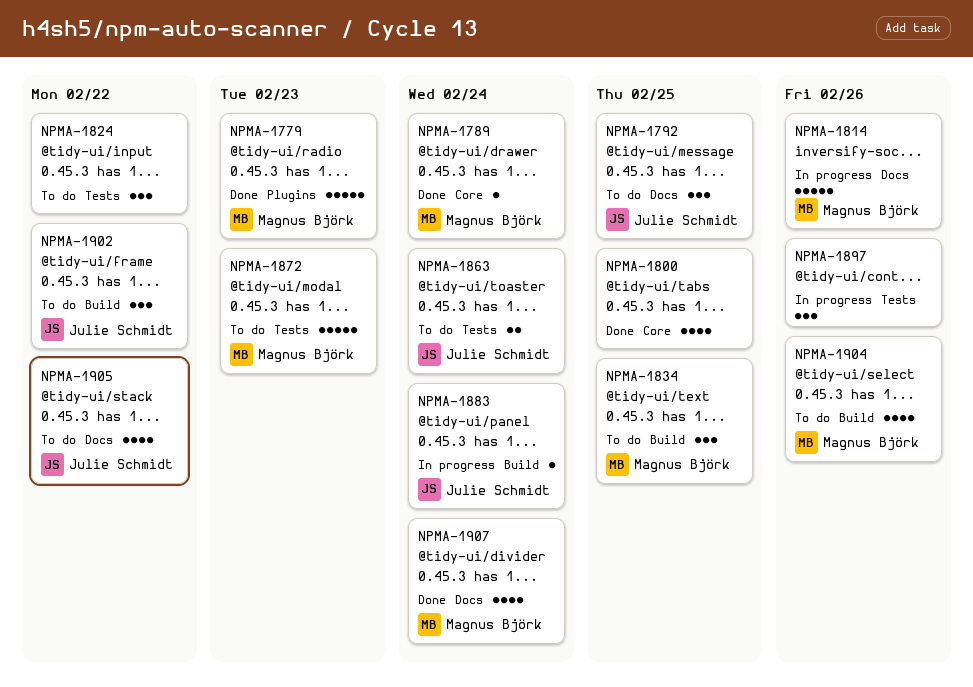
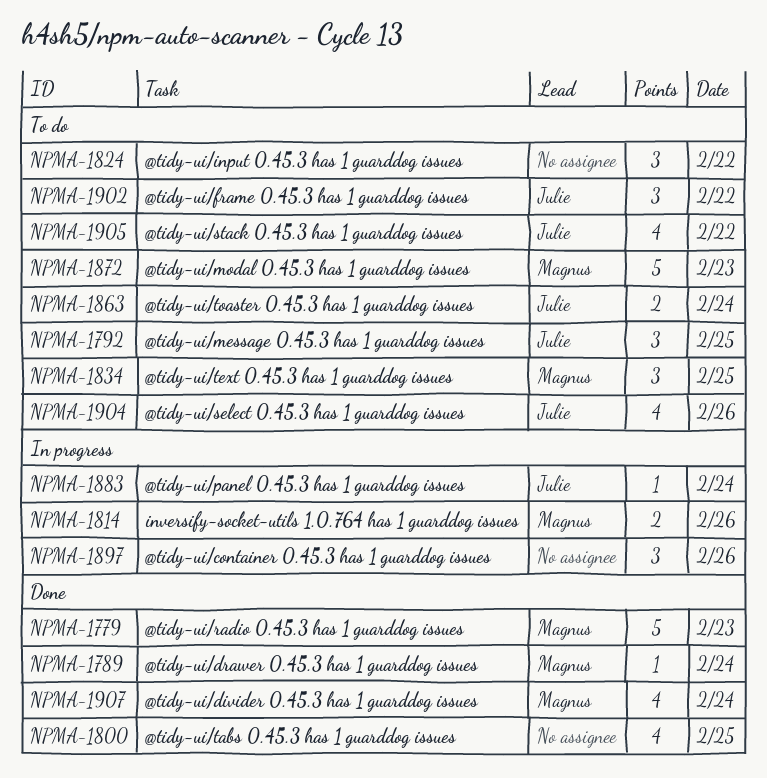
NPMA-1814, estimate: 5 -> 2
NPMA-1904, owner: Magnus Björk -> Julie Schmidt

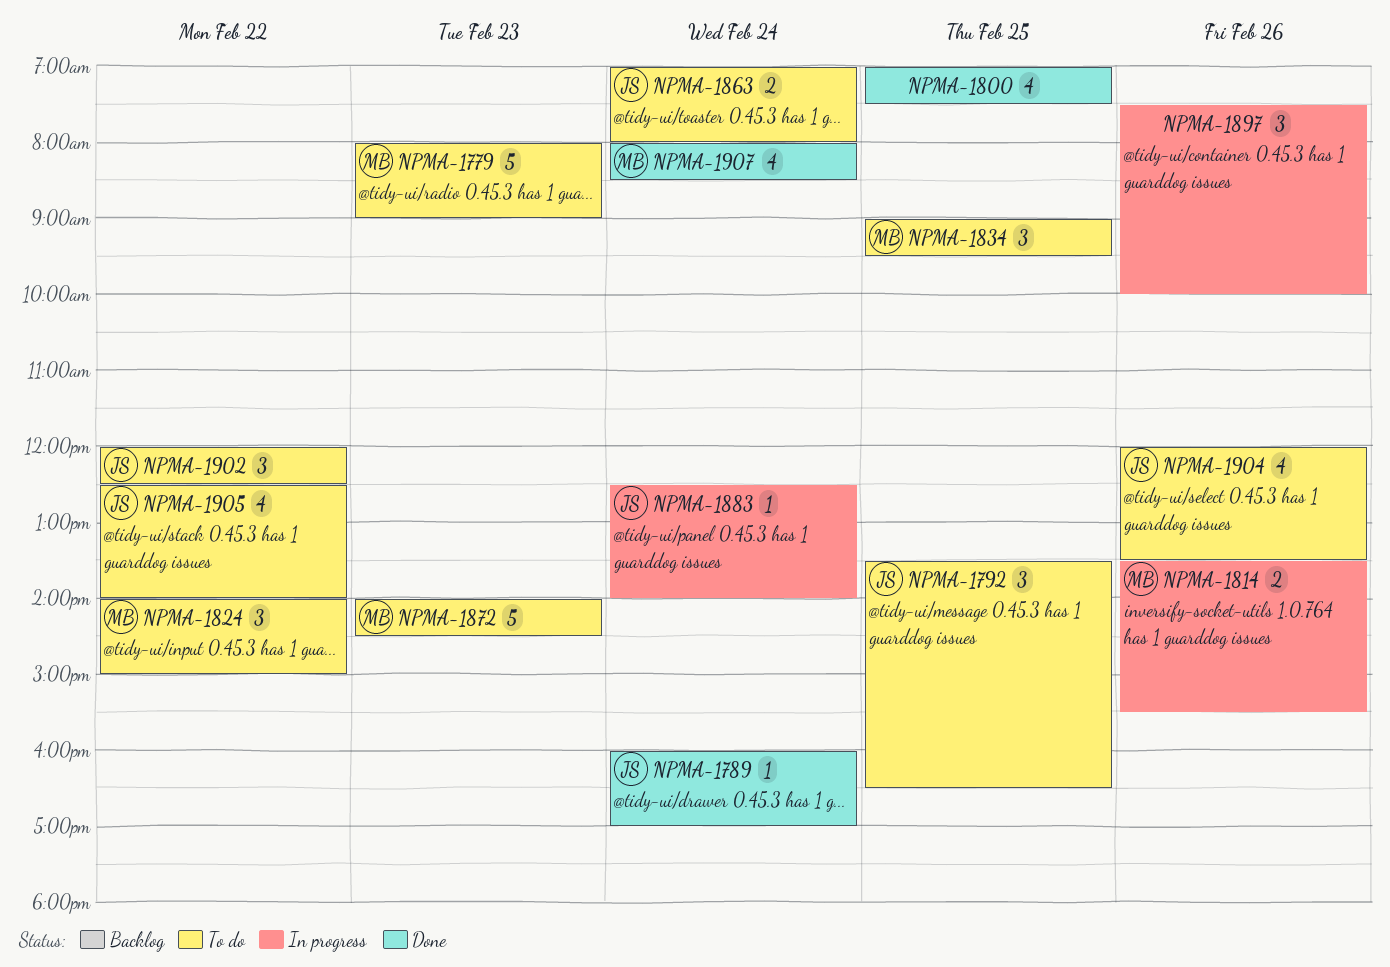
NPMA-1779, status: Done -> To do
NPMA-1789, owner: Magnus -> Julie
NPMA-1824, owner: none -> Magnus

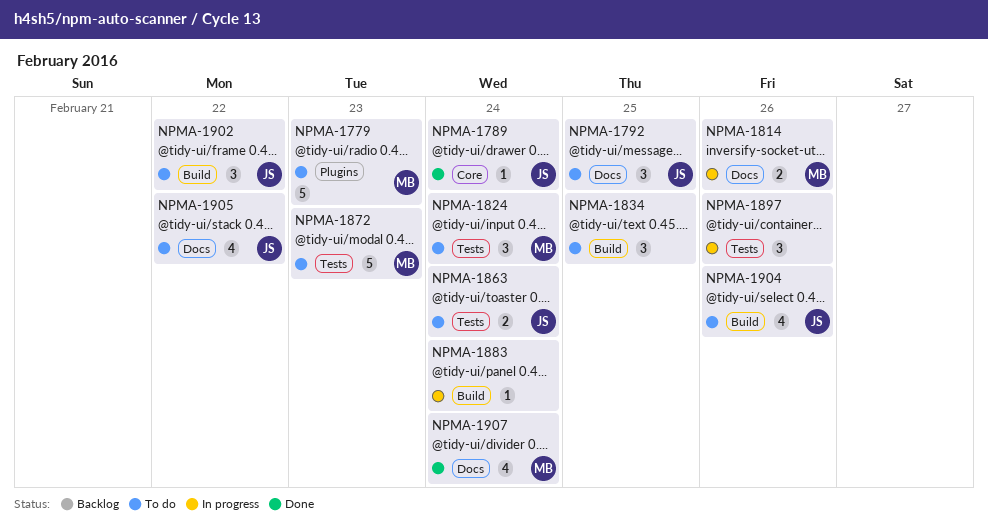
NPMA-1800: present -> none
NPMA-1824, day: Feb 22 -> Feb 24
NPMA-1834, owner: MB -> none
NPMA-1883, owner: JS -> none

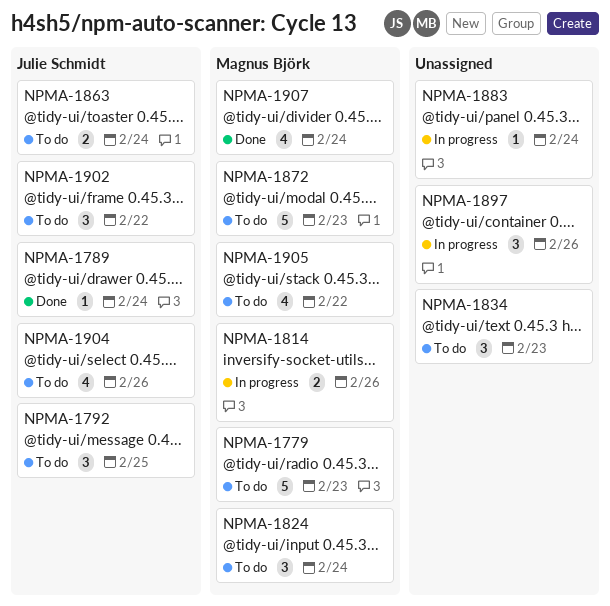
NPMA-1834, day: Feb 25 -> Feb 23
NPMA-1905, owner: Julie Schmidt -> Magnus Björk

